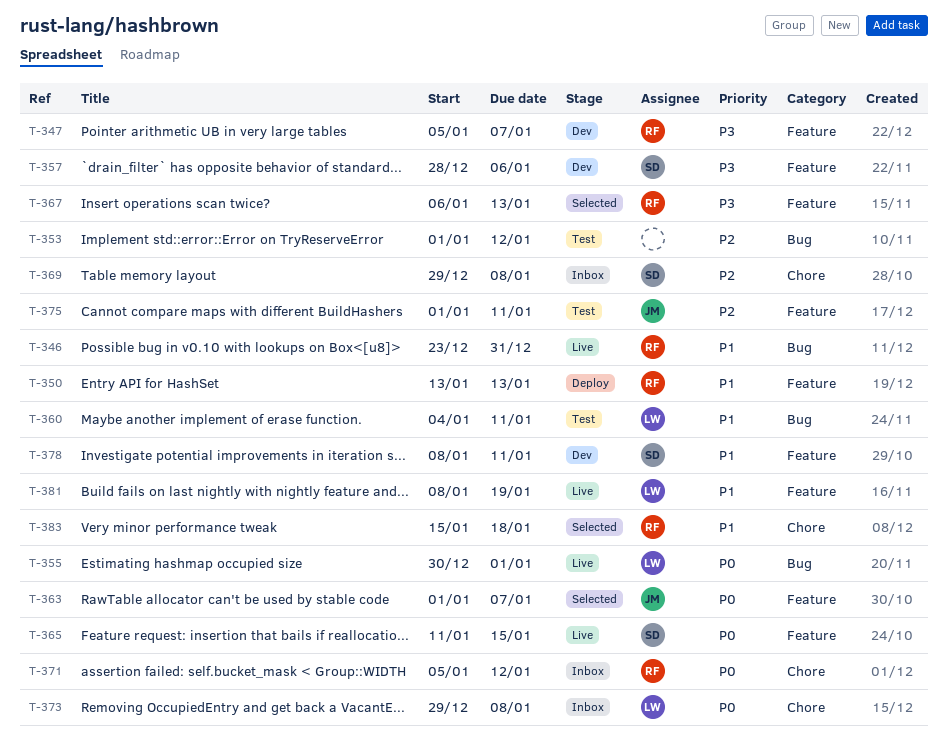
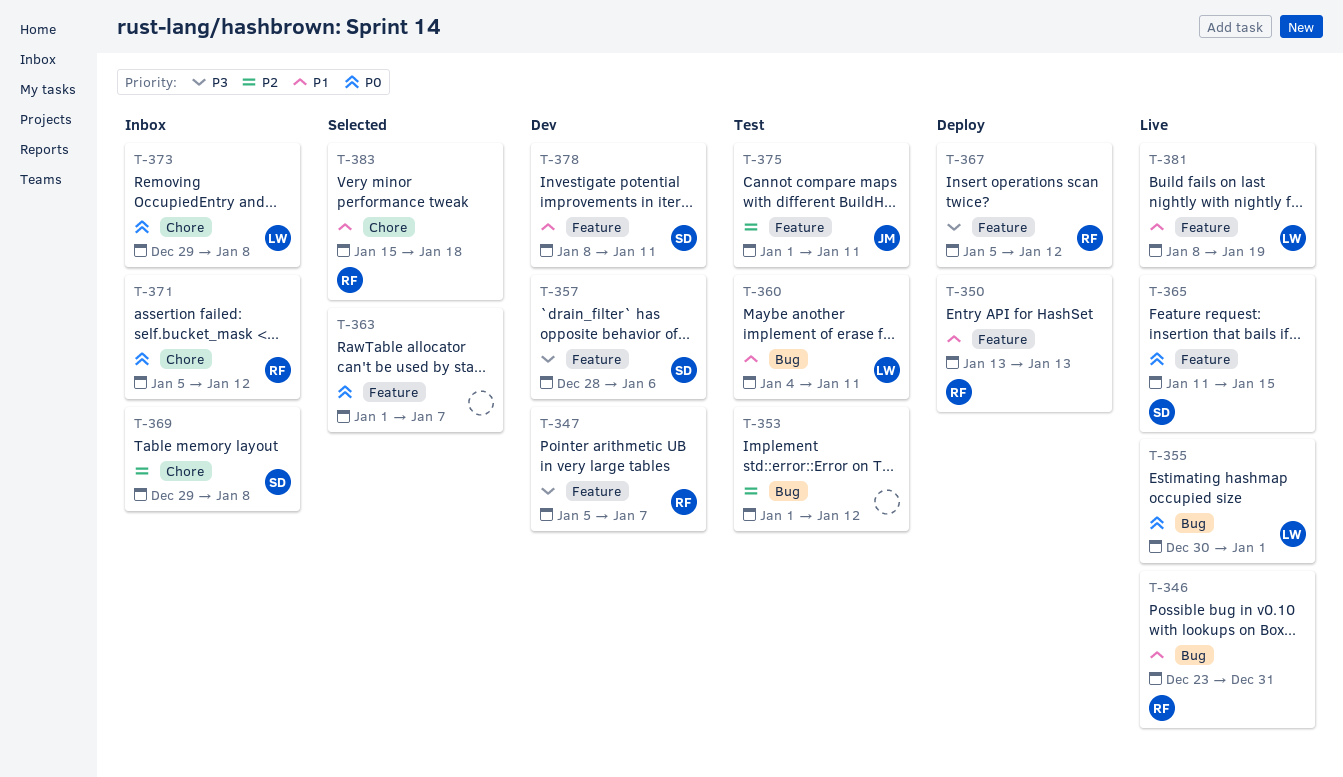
T-363, owner: JM -> none
T-367, status: Selected -> Deploy
T-367, start: Jan 6 -> Jan 5
T-367, due: Jan 13 -> Jan 12

